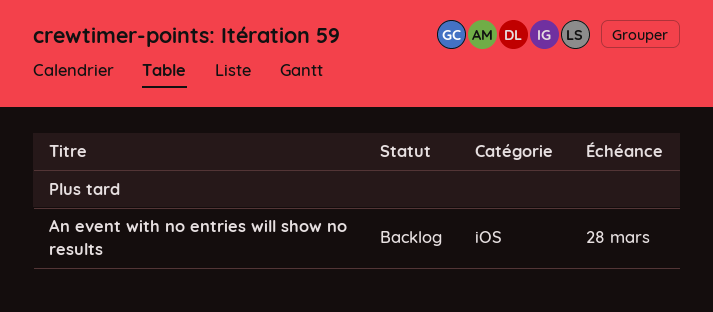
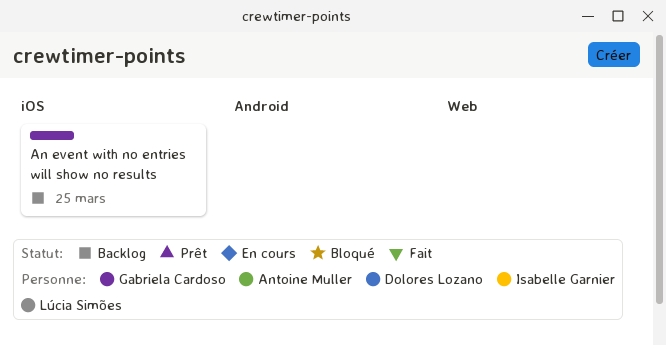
An event with no entries will show no results, due: Mar 28 -> Mar 25

